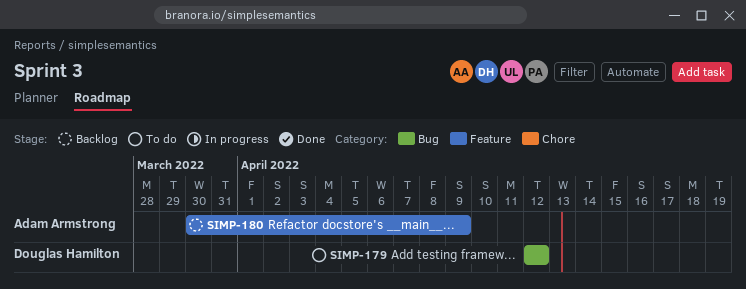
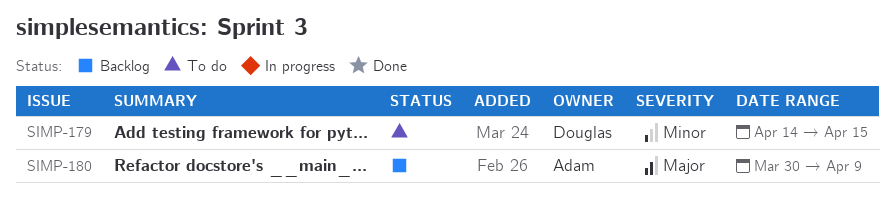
SIMP-179, start: Apr 12 -> Apr 14
SIMP-179, due: Apr 12 -> Apr 15

